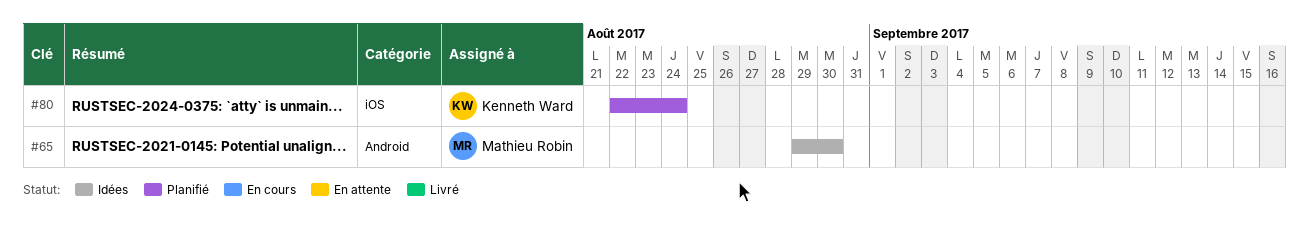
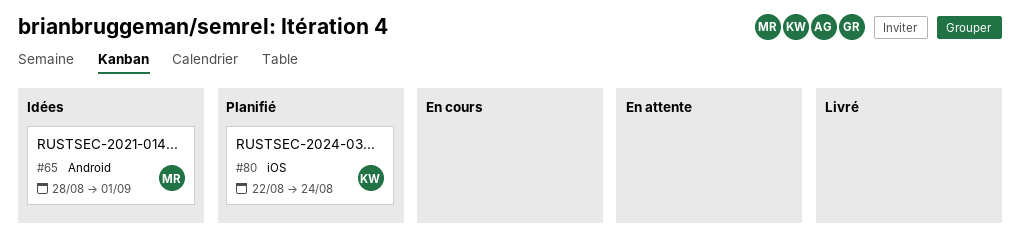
#65, start: Aug 29 -> Aug 28
#65, due: Aug 30 -> Sep 1

